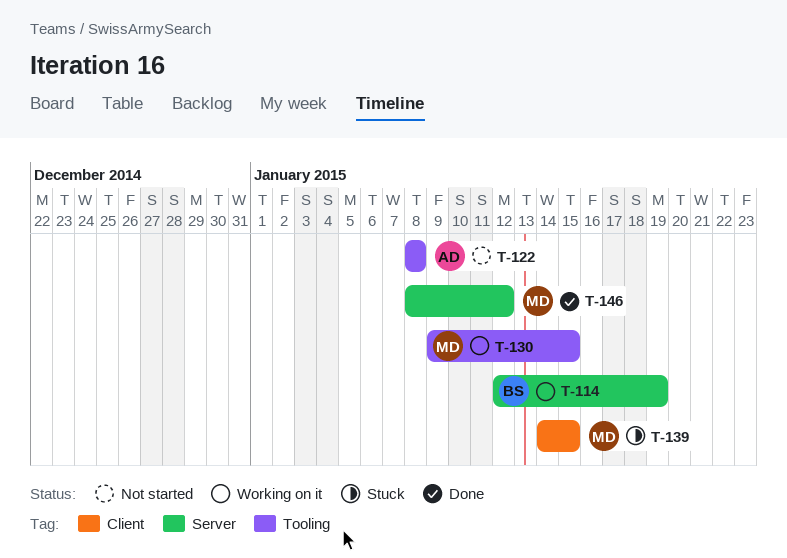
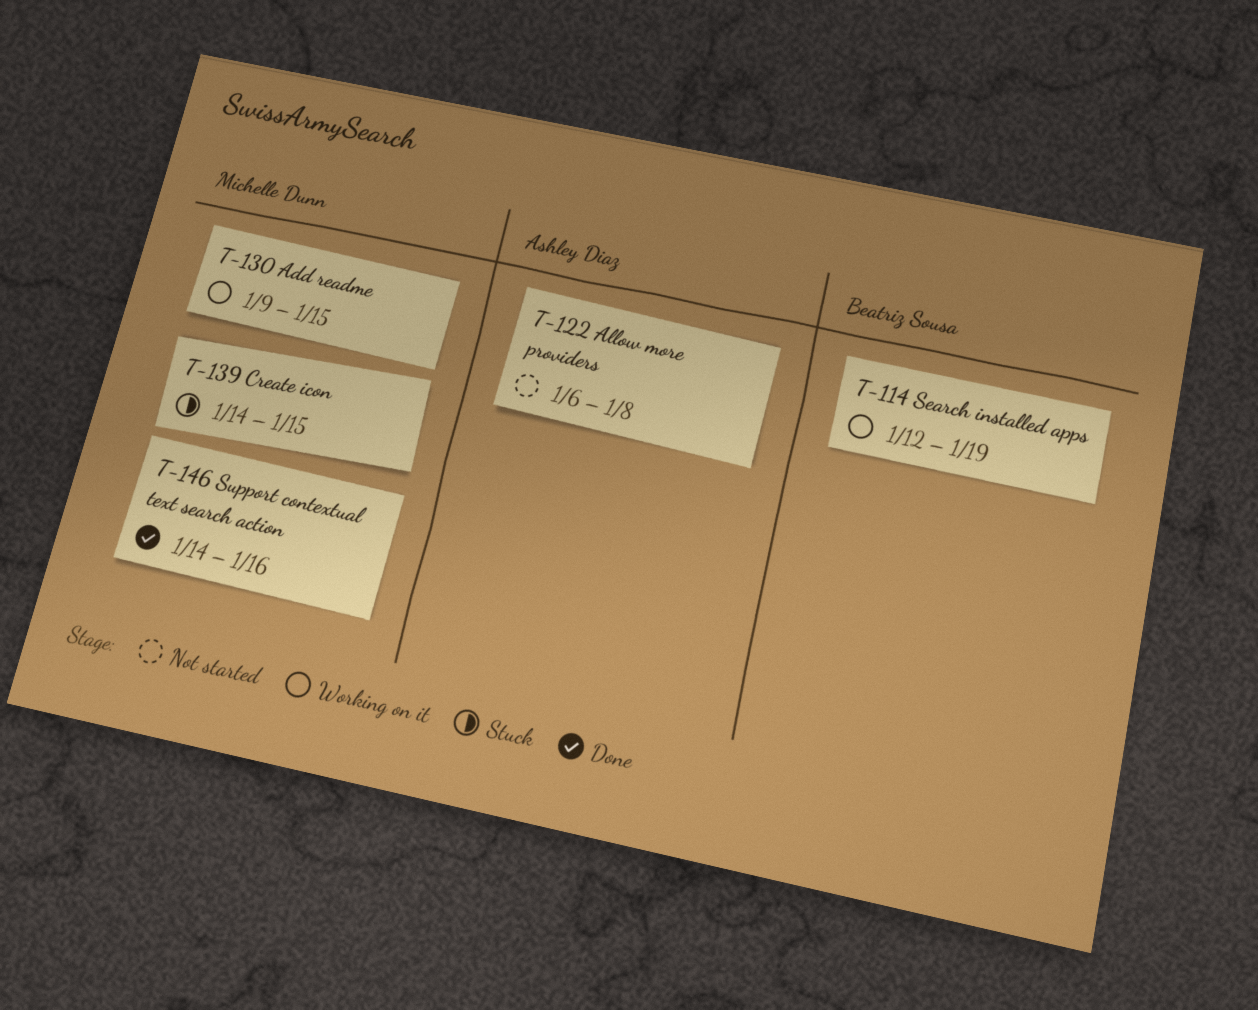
T-122, start: Jan 8 -> Jan 6
T-146, start: Jan 8 -> Jan 14
T-146, due: Jan 12 -> Jan 16

